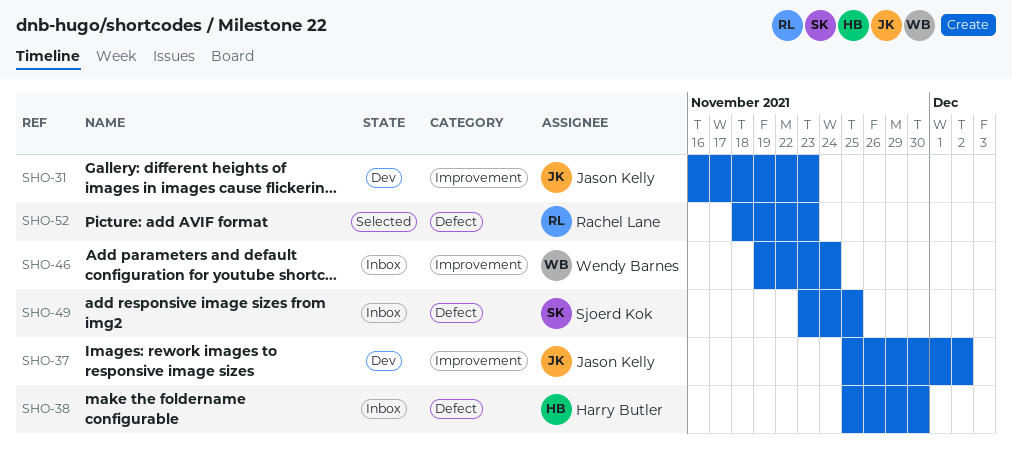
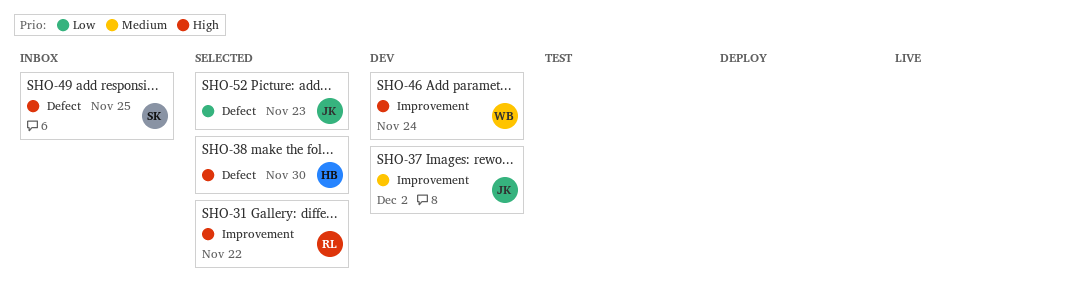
SHO-31, status: Dev -> Selected
SHO-31, owner: Jason Kelly -> Rachel Lane
SHO-31, due: Nov 23 -> Nov 22
SHO-38, status: Inbox -> Selected
SHO-46, status: Inbox -> Dev
SHO-52, owner: Rachel Lane -> Jason Kelly

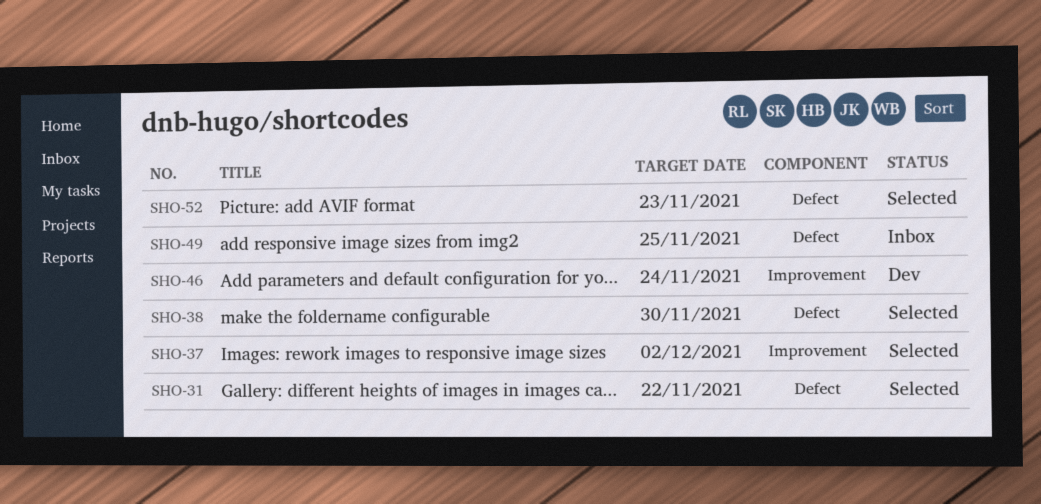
SHO-31, label: Improvement -> Defect
SHO-37, status: Dev -> Selected

